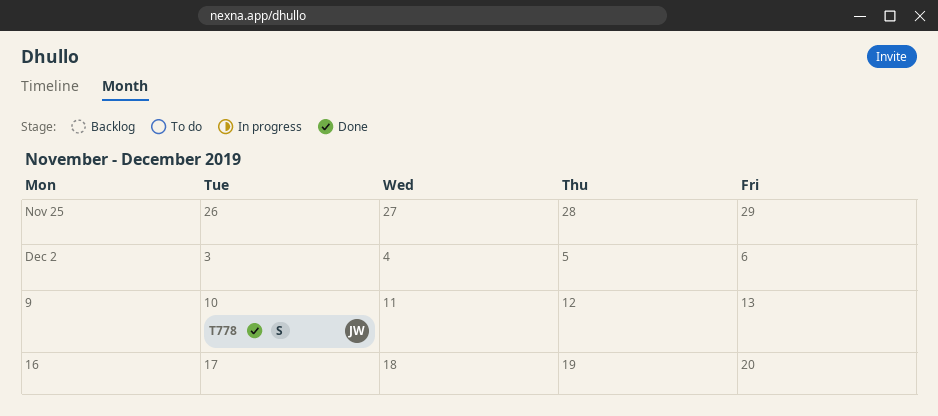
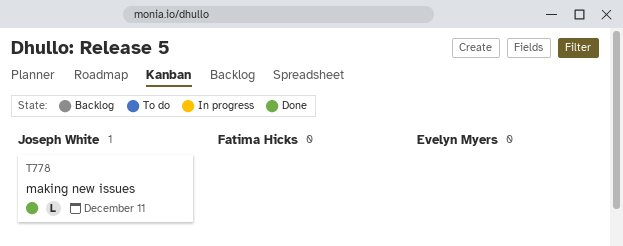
T778, estimate: S -> L
T778, due: Dec 10 -> Dec 11

